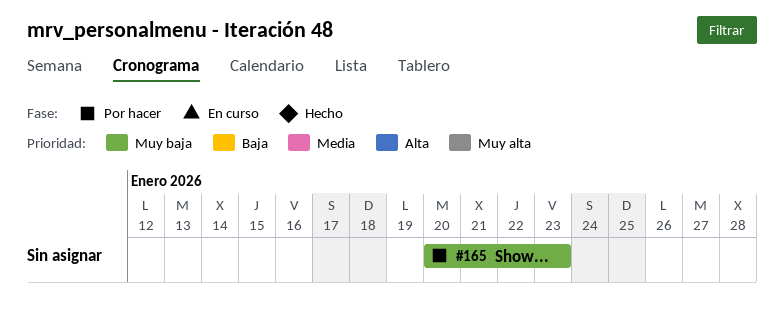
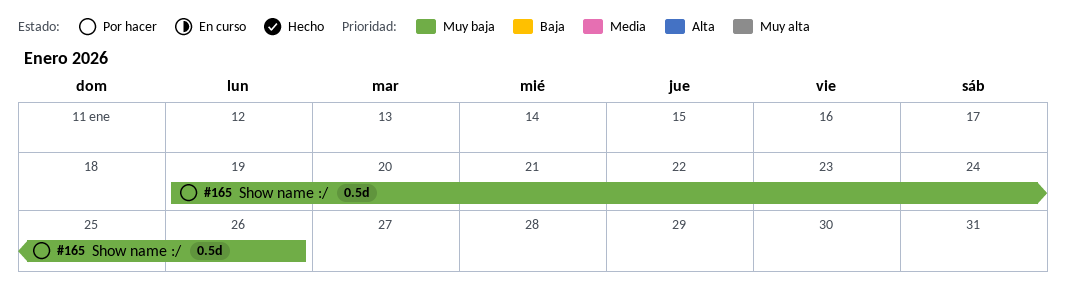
#165, start: Jan 20 -> Jan 19
#165, due: Jan 23 -> Jan 26

